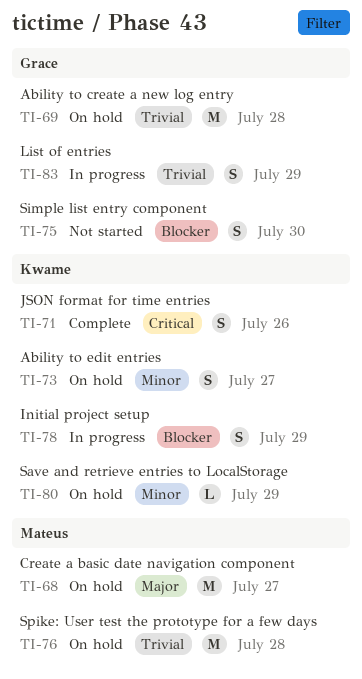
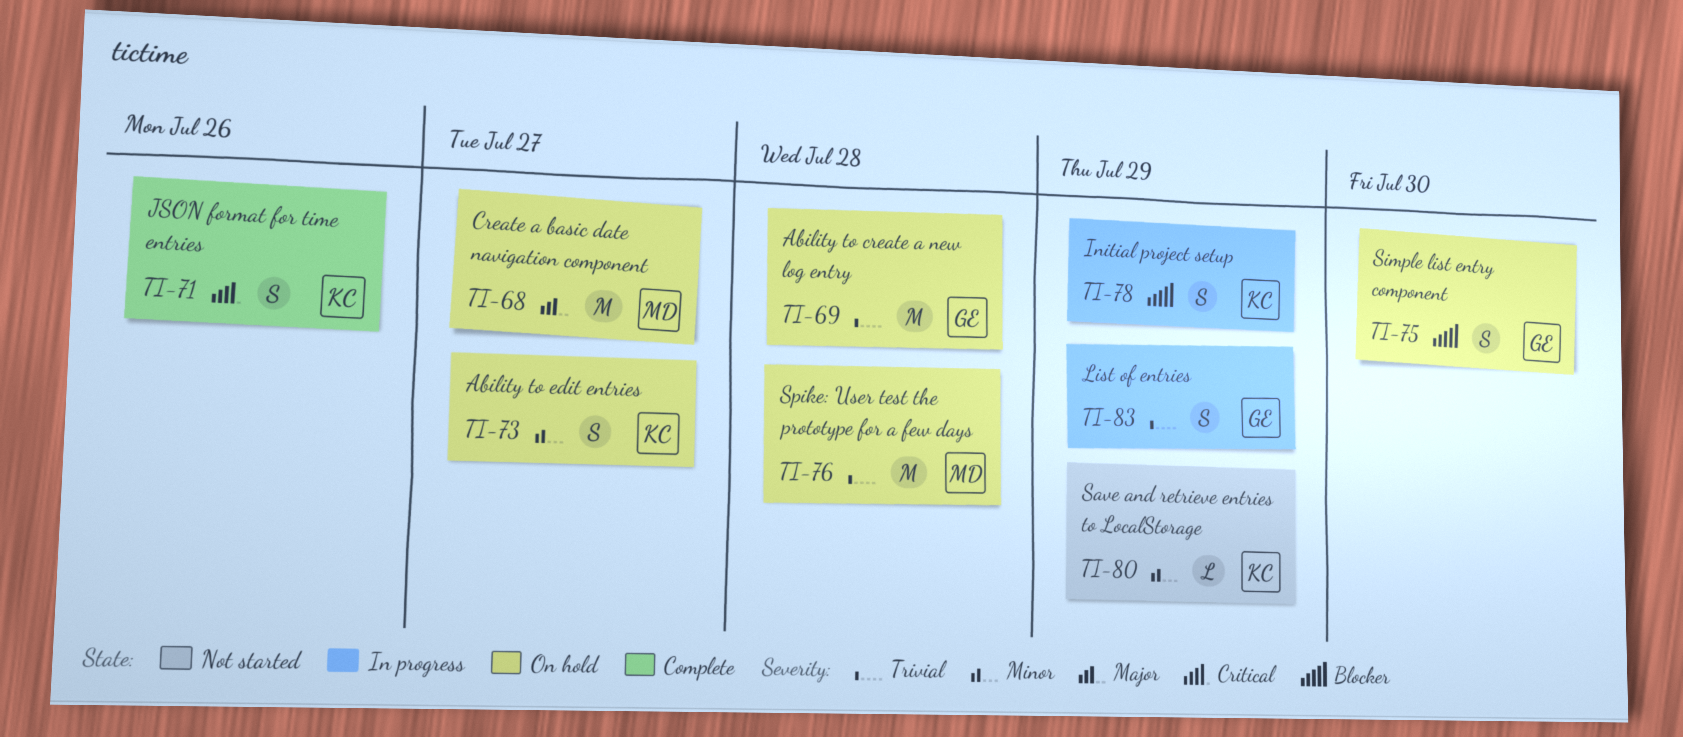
TI-75, status: Not started -> On hold
TI-80, status: On hold -> Not started

